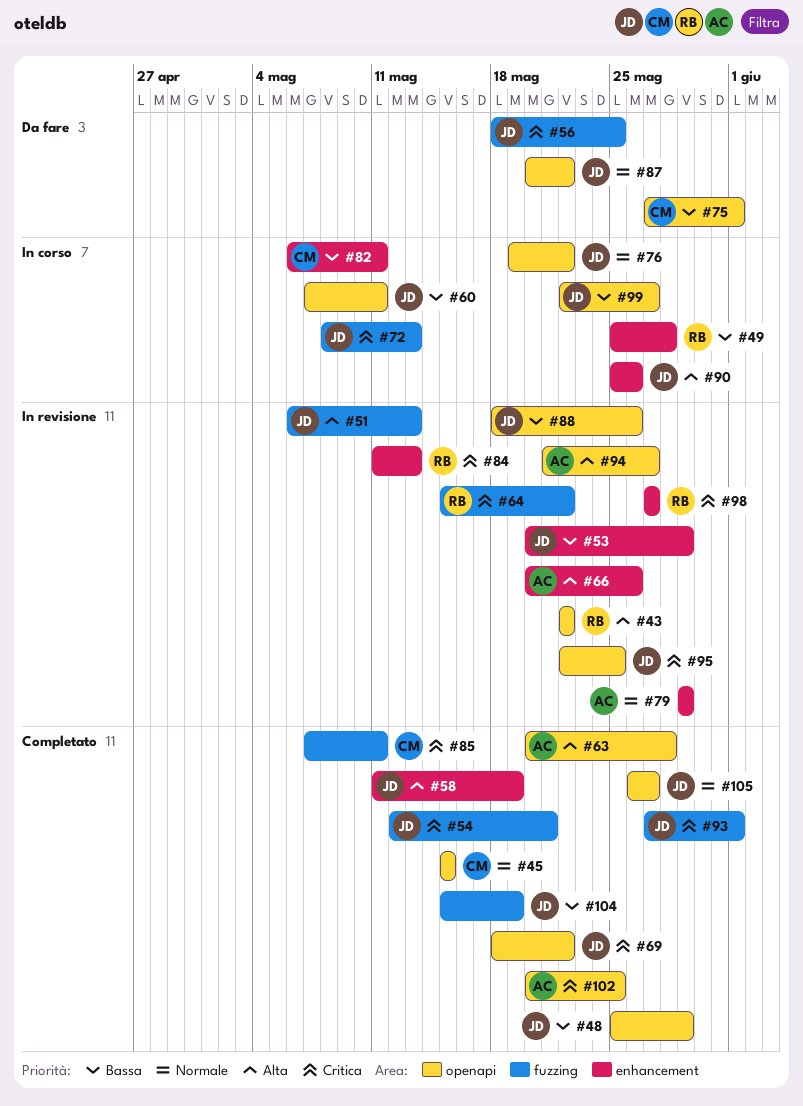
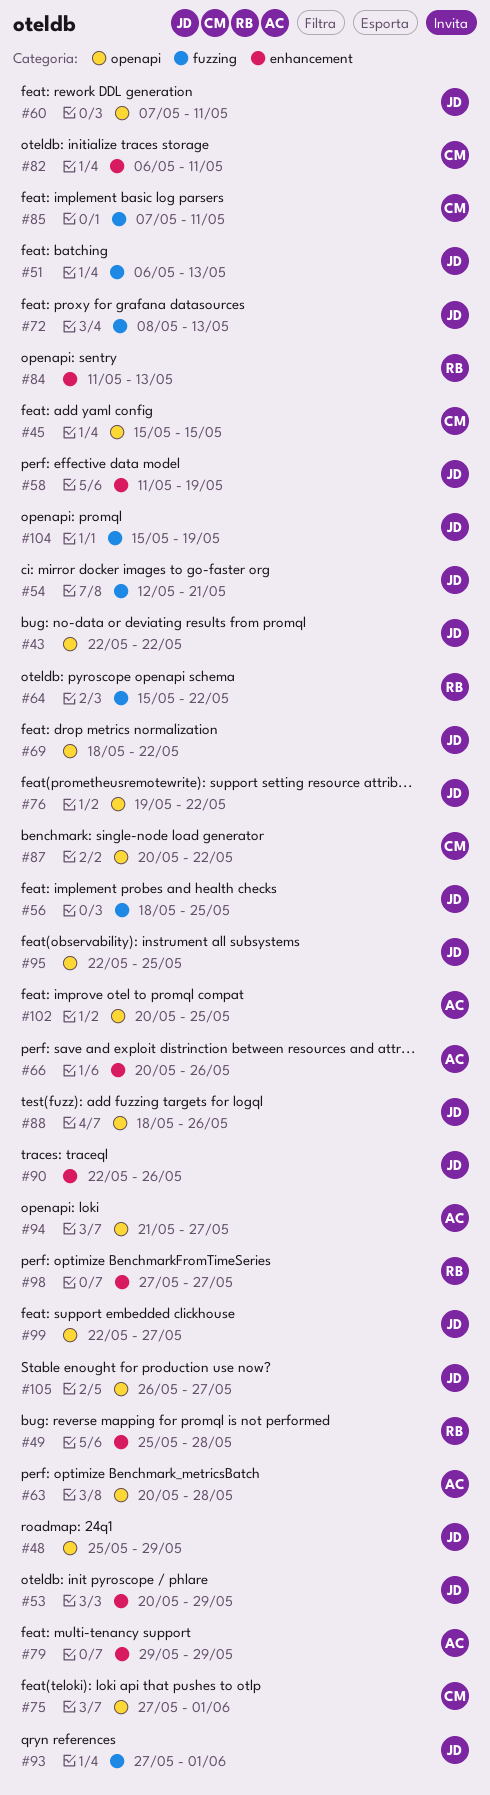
#43, owner: RB -> JD
#87, owner: JD -> CM
#90, start: May 25 -> May 22

